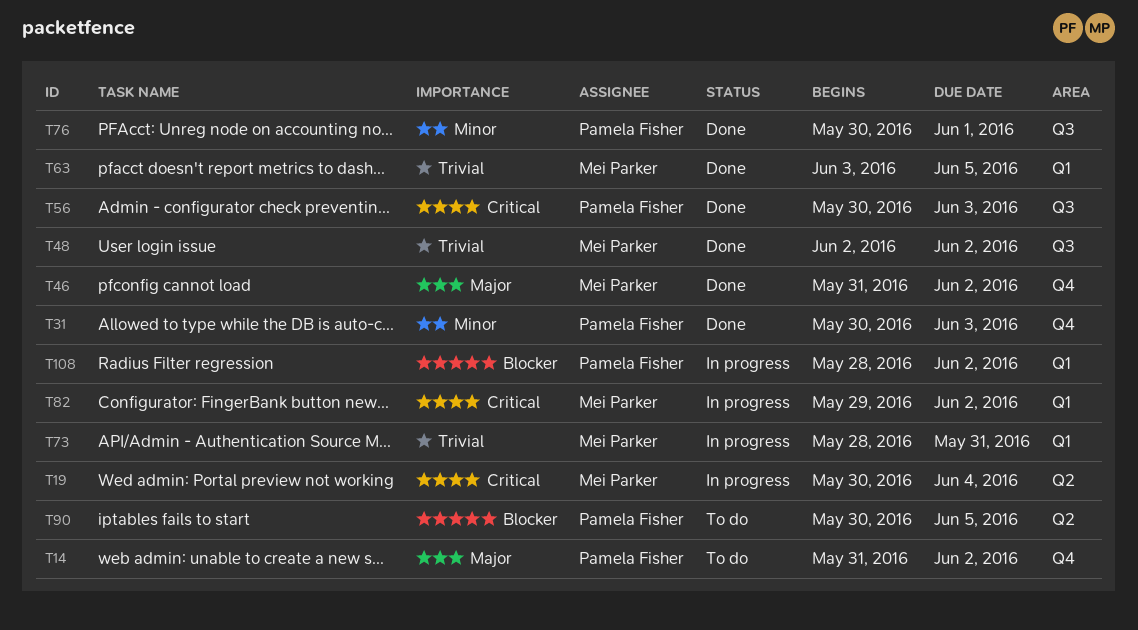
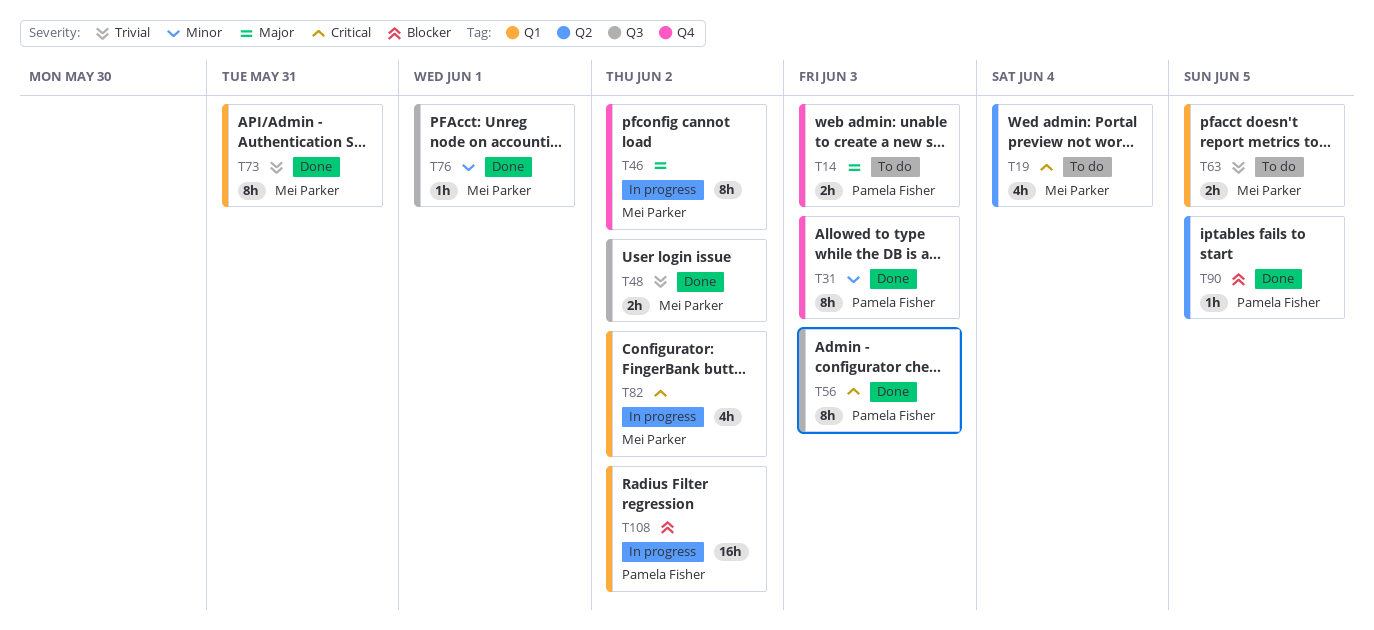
T14, due: Jun 2 -> Jun 3
T19, status: In progress -> To do
T46, status: Done -> In progress
T63, status: Done -> To do
T73, status: In progress -> Done
T76, owner: Pamela Fisher -> Mei Parker
T90, status: To do -> Done

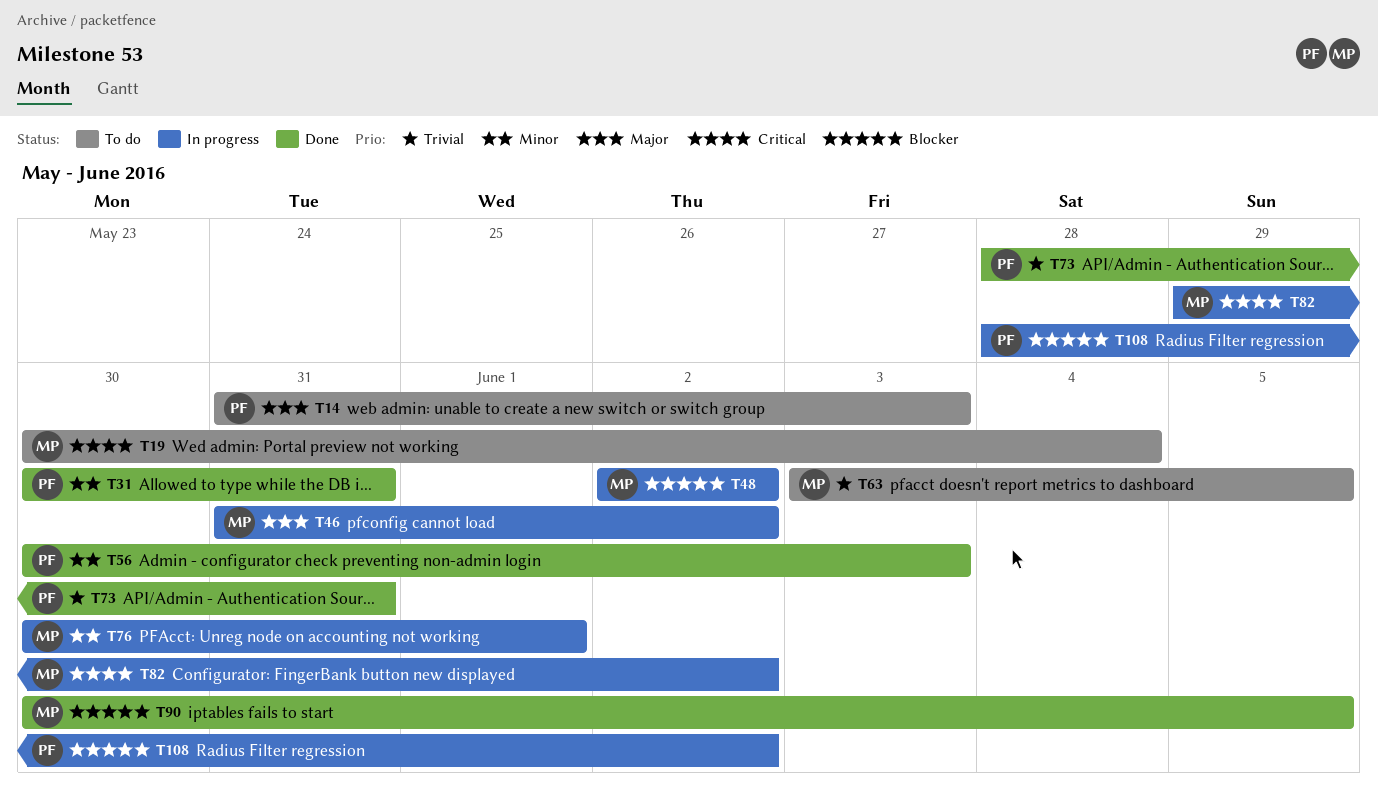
T31, due: Jun 3 -> May 31
T48, status: Done -> In progress
T48, priority: Trivial -> Blocker
T56, priority: Critical -> Minor
T73, owner: Mei Parker -> Pamela Fisher
T76, status: Done -> In progress
T90, owner: Pamela Fisher -> Mei Parker

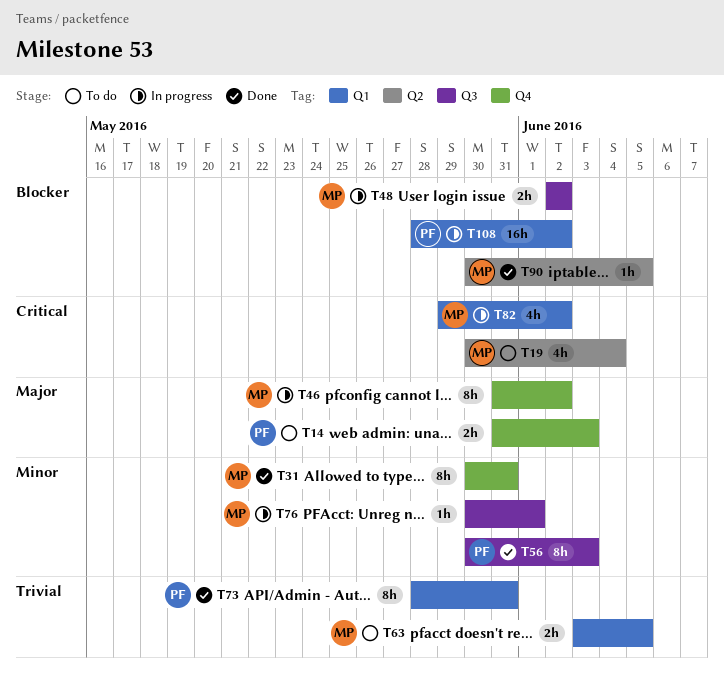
T31, owner: PF -> MP

